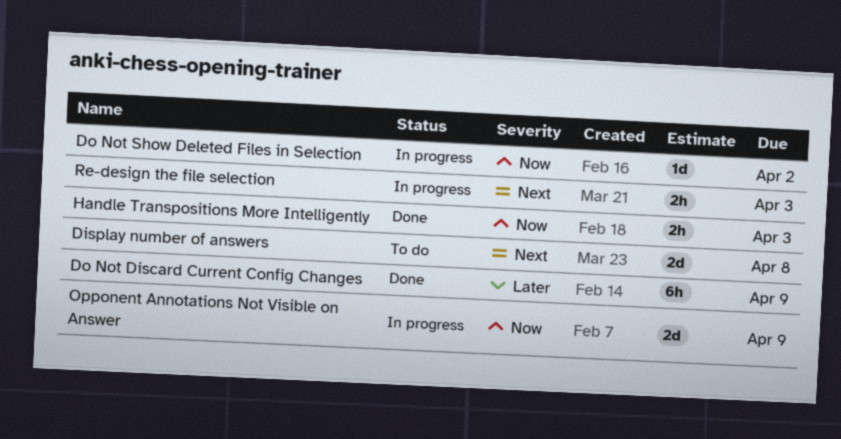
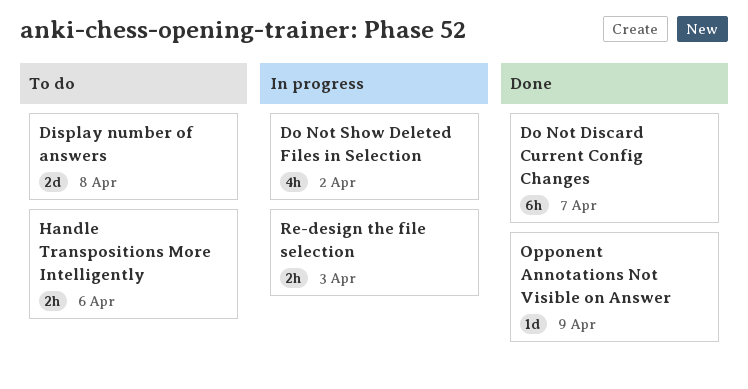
Do Not Discard Current Config Changes, due: Apr 9 -> Apr 7
Do Not Show Deleted Files in Selection, estimate: 1d -> 4h
Handle Transpositions More Intelligently, status: Done -> To do
Handle Transpositions More Intelligently, due: Apr 3 -> Apr 6
Opponent Annotations Not Visible on Answer, status: In progress -> Done
Opponent Annotations Not Visible on Answer, estimate: 2d -> 1d

